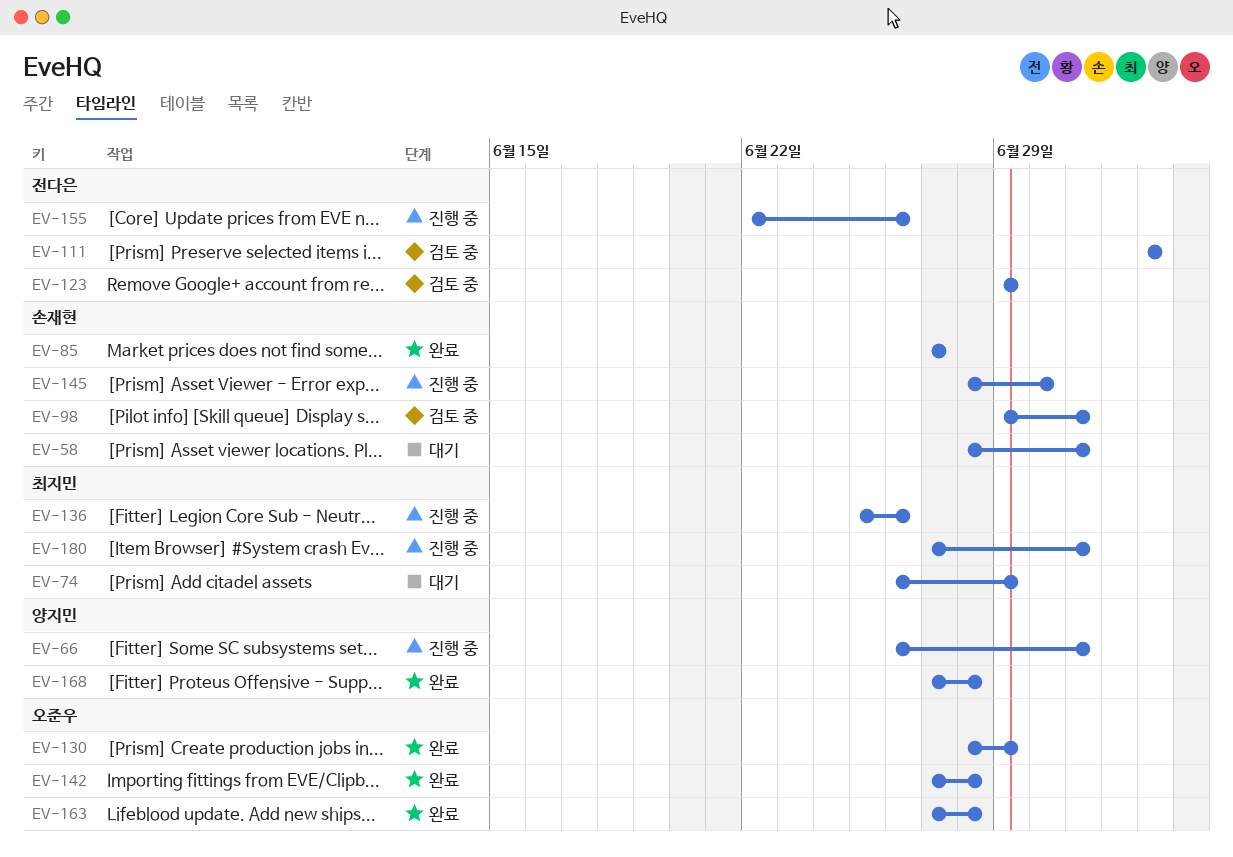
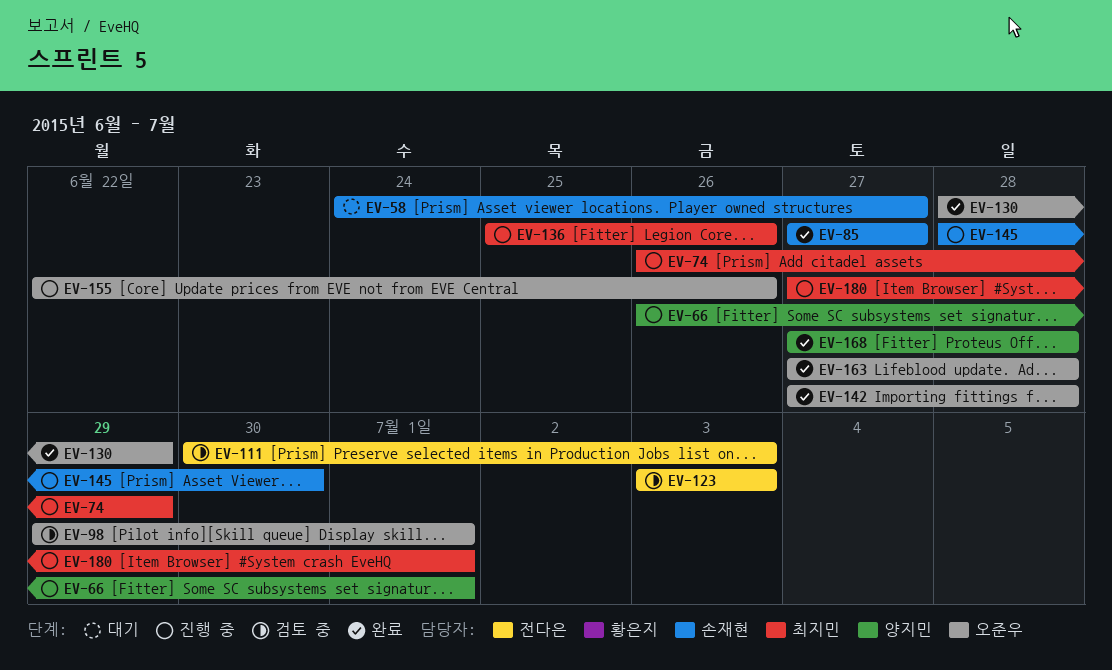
EV-58, start: Jun 28 -> Jun 24
EV-58, due: Jul 1 -> Jun 27
EV-74, status: 대기 -> 진행 중
EV-98, owner: 손재현 -> 오준우
EV-111, start: Jul 3 -> Jun 30
EV-123, start: Jun 29 -> Jul 3
EV-123, due: Jun 29 -> Jul 3
EV-155, owner: 전다은 -> 오준우

